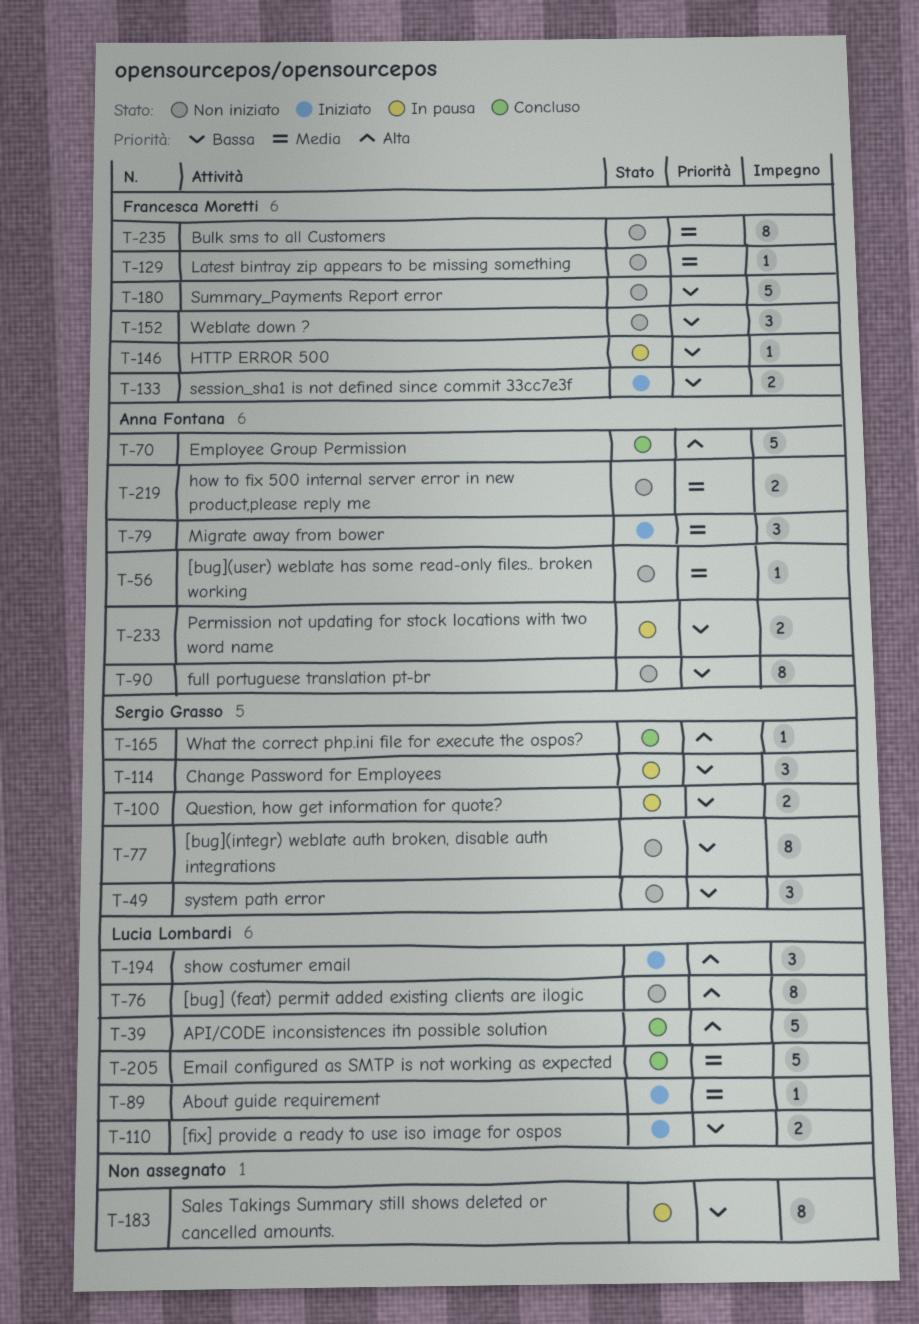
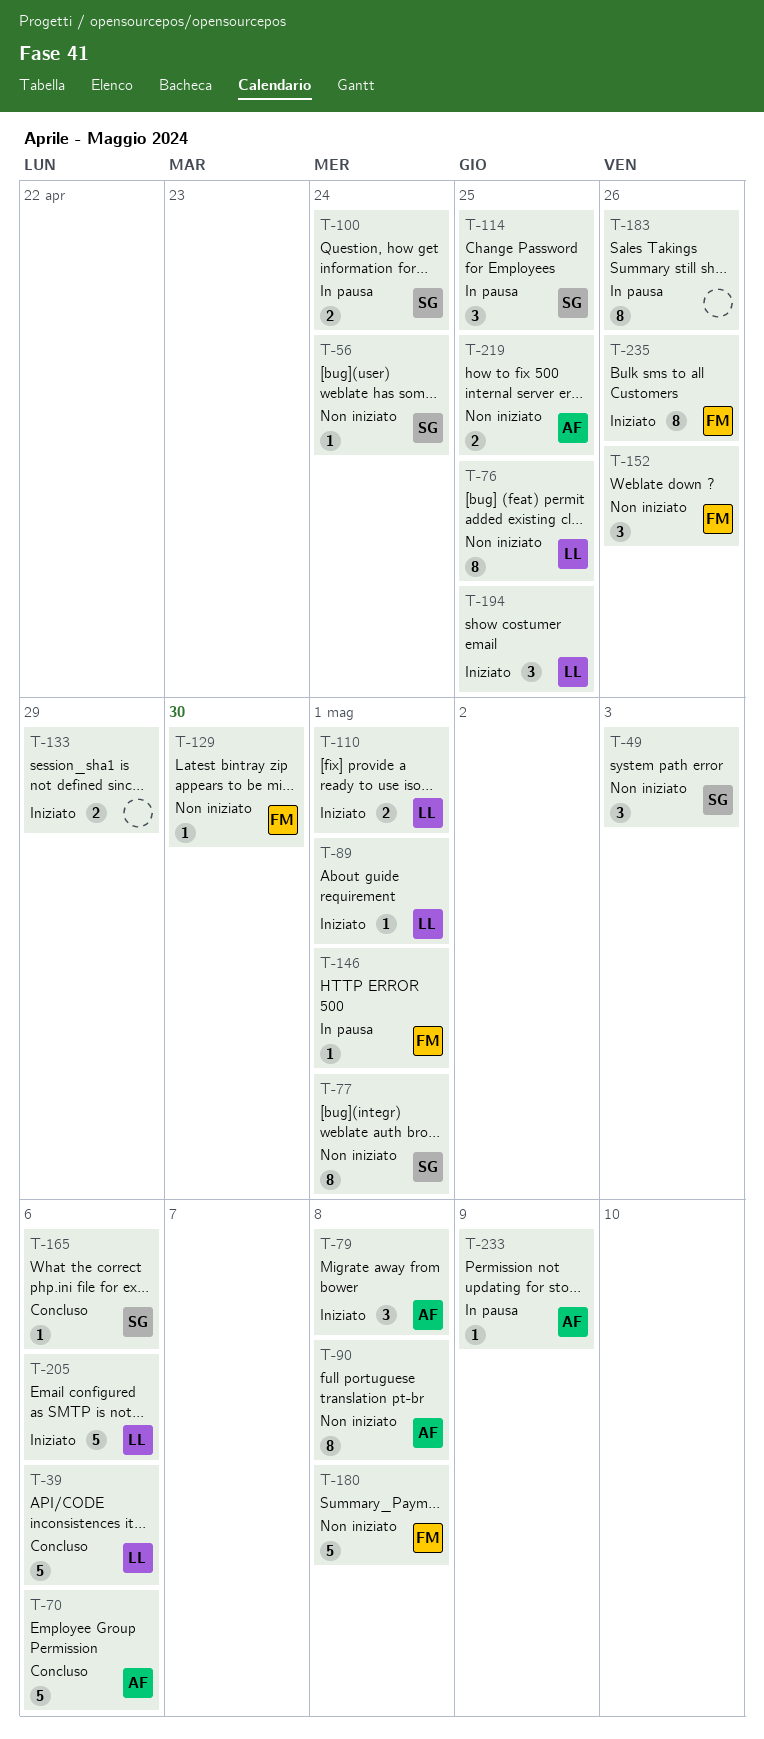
T-56, owner: Anna Fontana -> Sergio Grasso
T-133, owner: Francesca Moretti -> none
T-205, status: Concluso -> Iniziato
T-233, estimate: 2 -> 1
T-235, status: Non iniziato -> Iniziato

